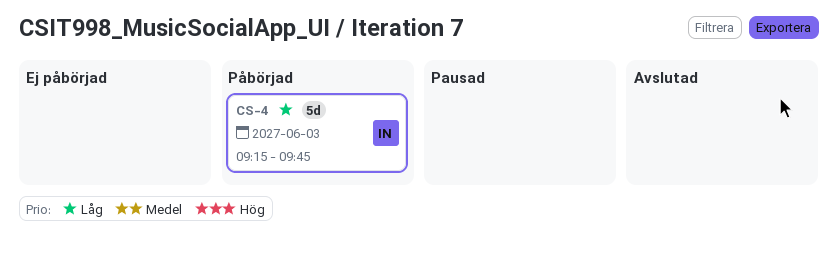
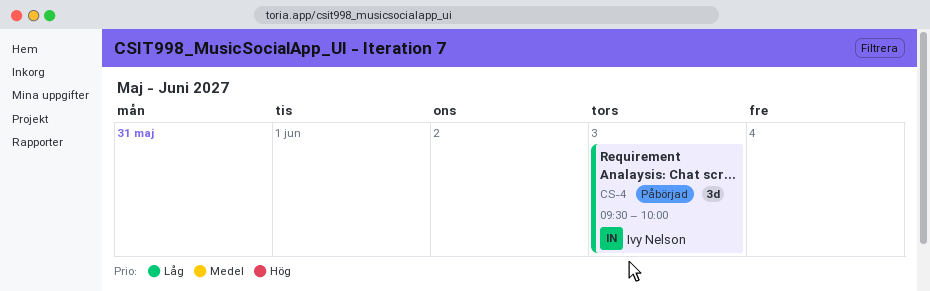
CS-4, estimate: 5d -> 3d
CS-4, begins: 09:15 -> 09:30
CS-4, ends: 09:45 -> 10:00

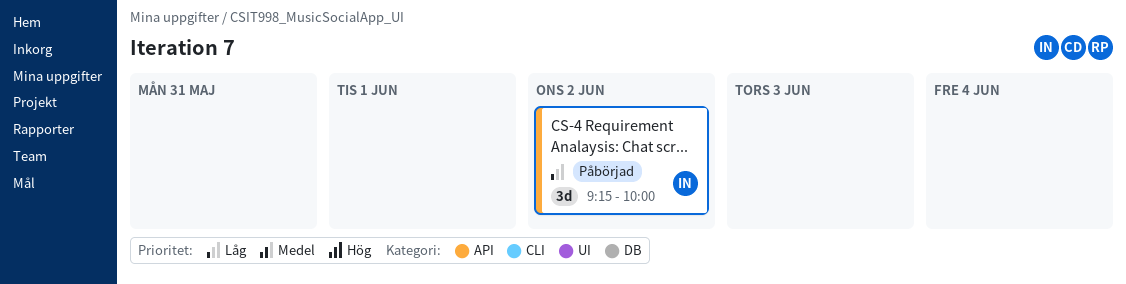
CS-4, day: Jun 3 -> Jun 2
CS-4, begins: 09:30 -> 09:15

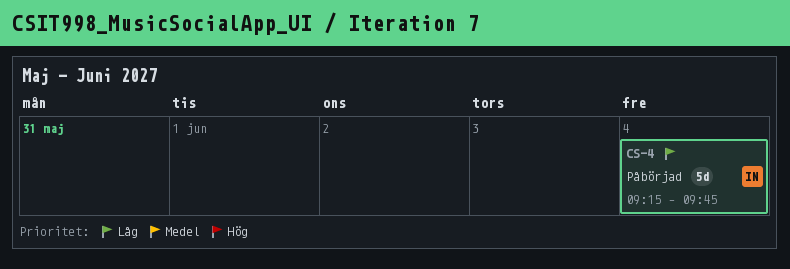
CS-4, estimate: 3d -> 5d
CS-4, day: Jun 2 -> Jun 4
CS-4, ends: 10:00 -> 09:45

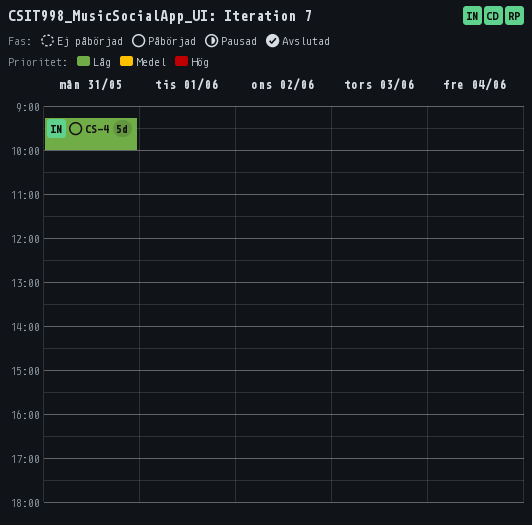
CS-4, day: Jun 4 -> May 31
CS-4, ends: 09:45 -> 10:00

